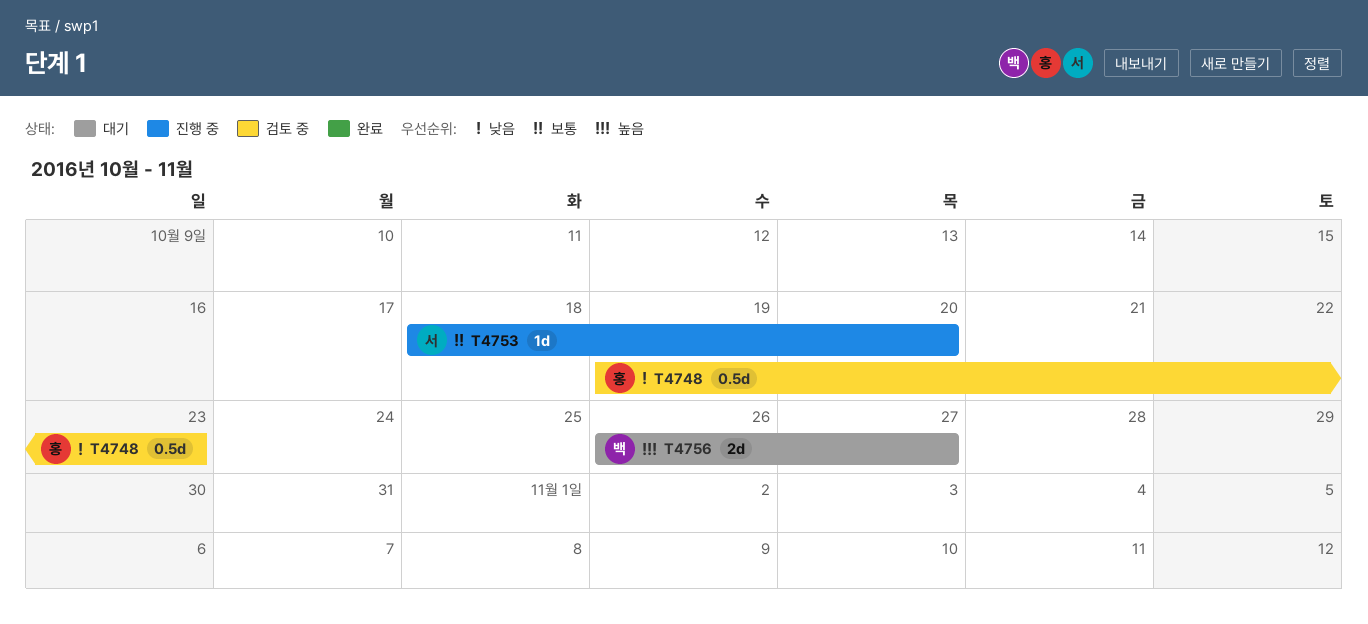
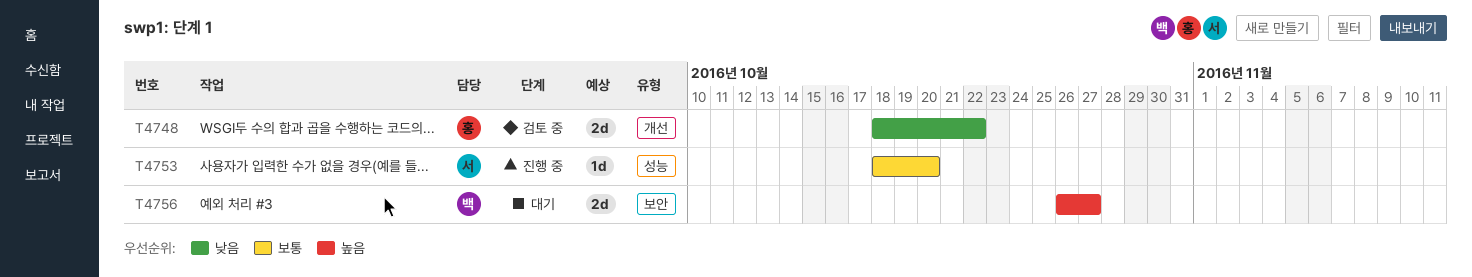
T4748, estimate: 0.5d -> 2d
T4748, start: Oct 19 -> Oct 18
T4748, due: Oct 23 -> Oct 22

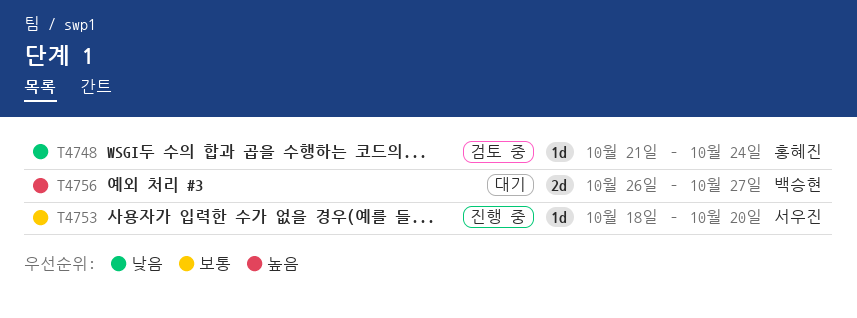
T4748, estimate: 2d -> 1d
T4748, start: Oct 18 -> Oct 21
T4748, due: Oct 22 -> Oct 24

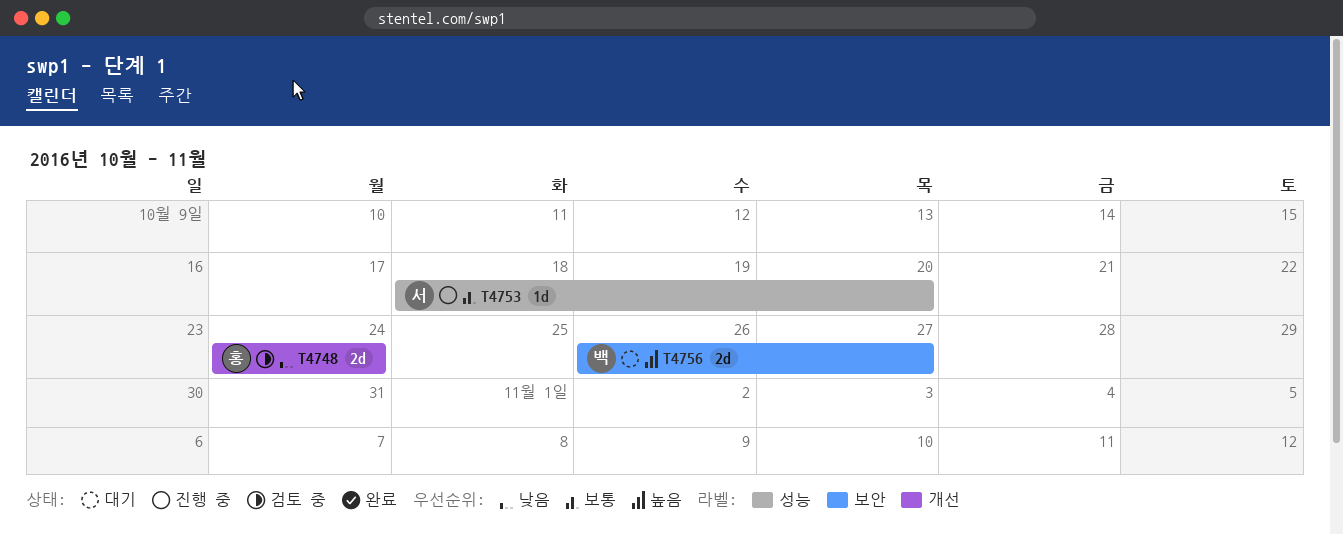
T4748, estimate: 1d -> 2d
T4748, start: Oct 21 -> Oct 24

